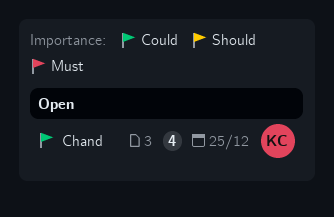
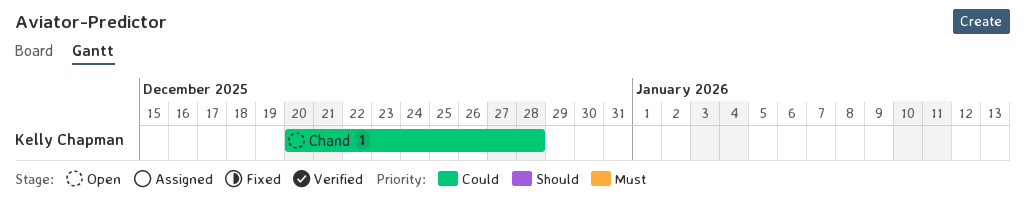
Chand, estimate: 4 -> 1
Chand, due: Dec 25 -> Dec 28

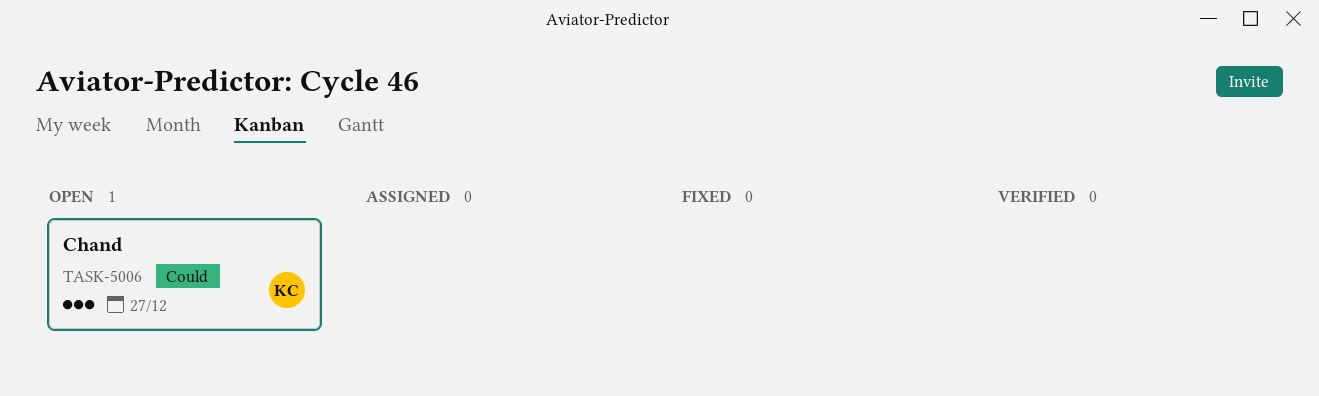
Chand, estimate: 1 -> 3
Chand, due: Dec 28 -> Dec 27

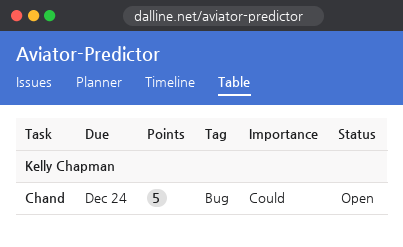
Chand, estimate: 3 -> 5
Chand, due: Dec 27 -> Dec 24

